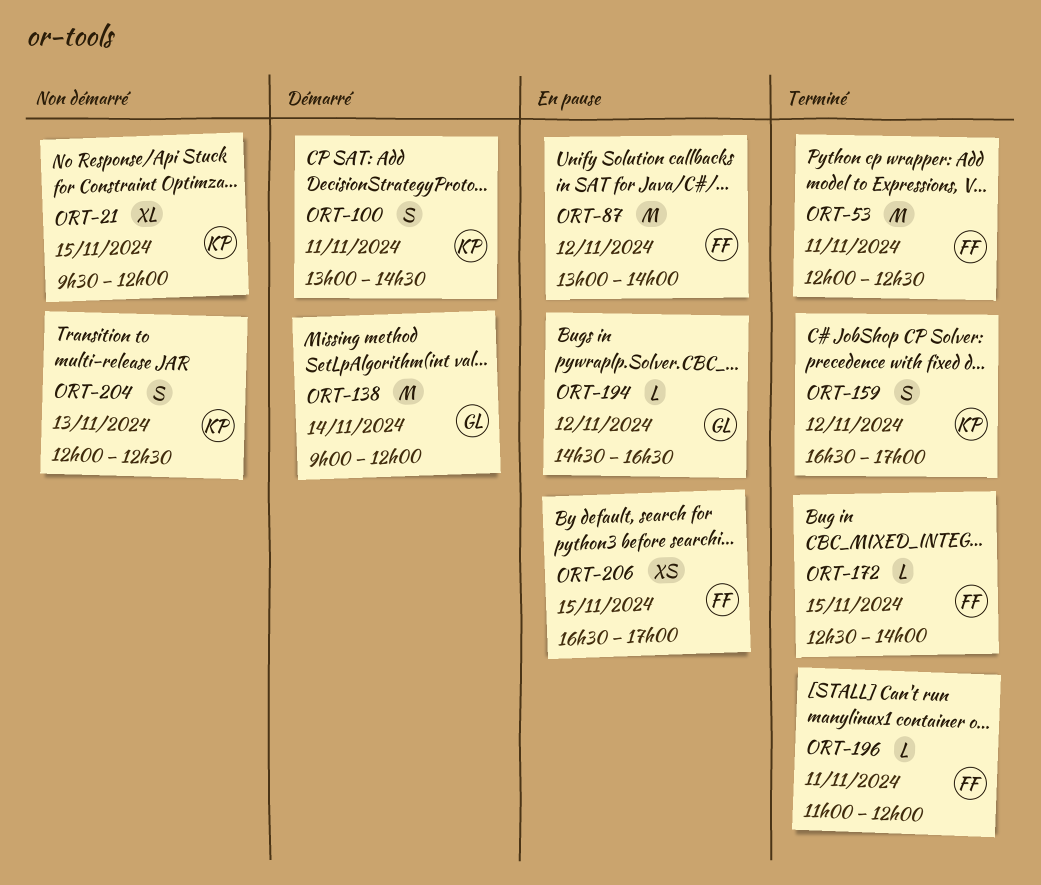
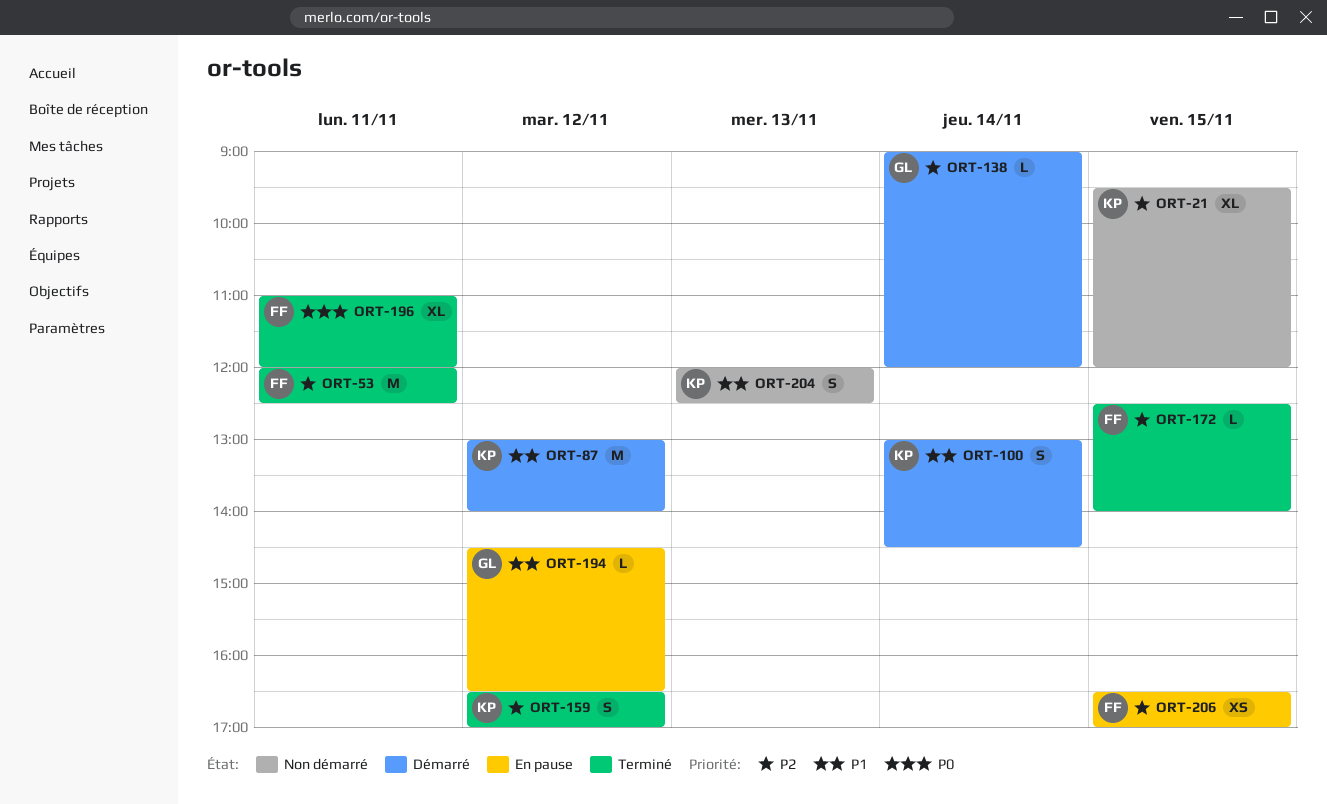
ORT-87, status: En pause -> Démarré
ORT-87, owner: FF -> KP
ORT-100, day: Nov 11 -> Nov 14
ORT-138, estimate: M -> L
ORT-196, estimate: L -> XL

